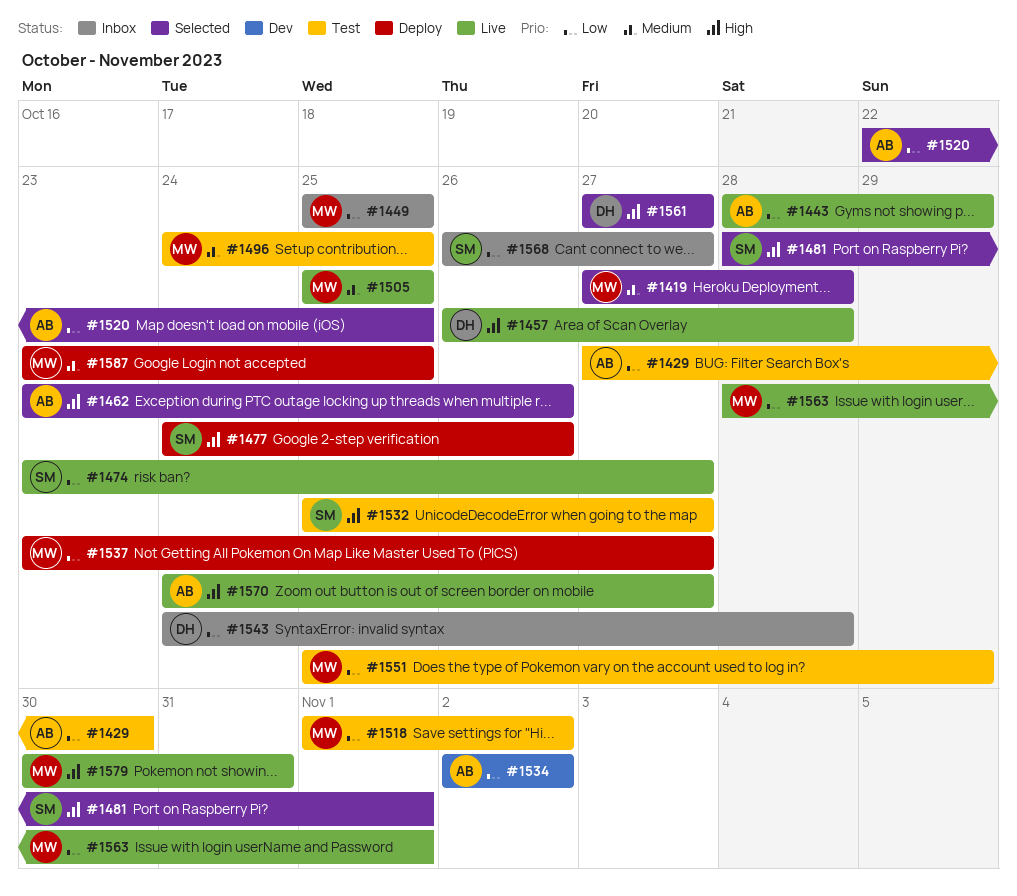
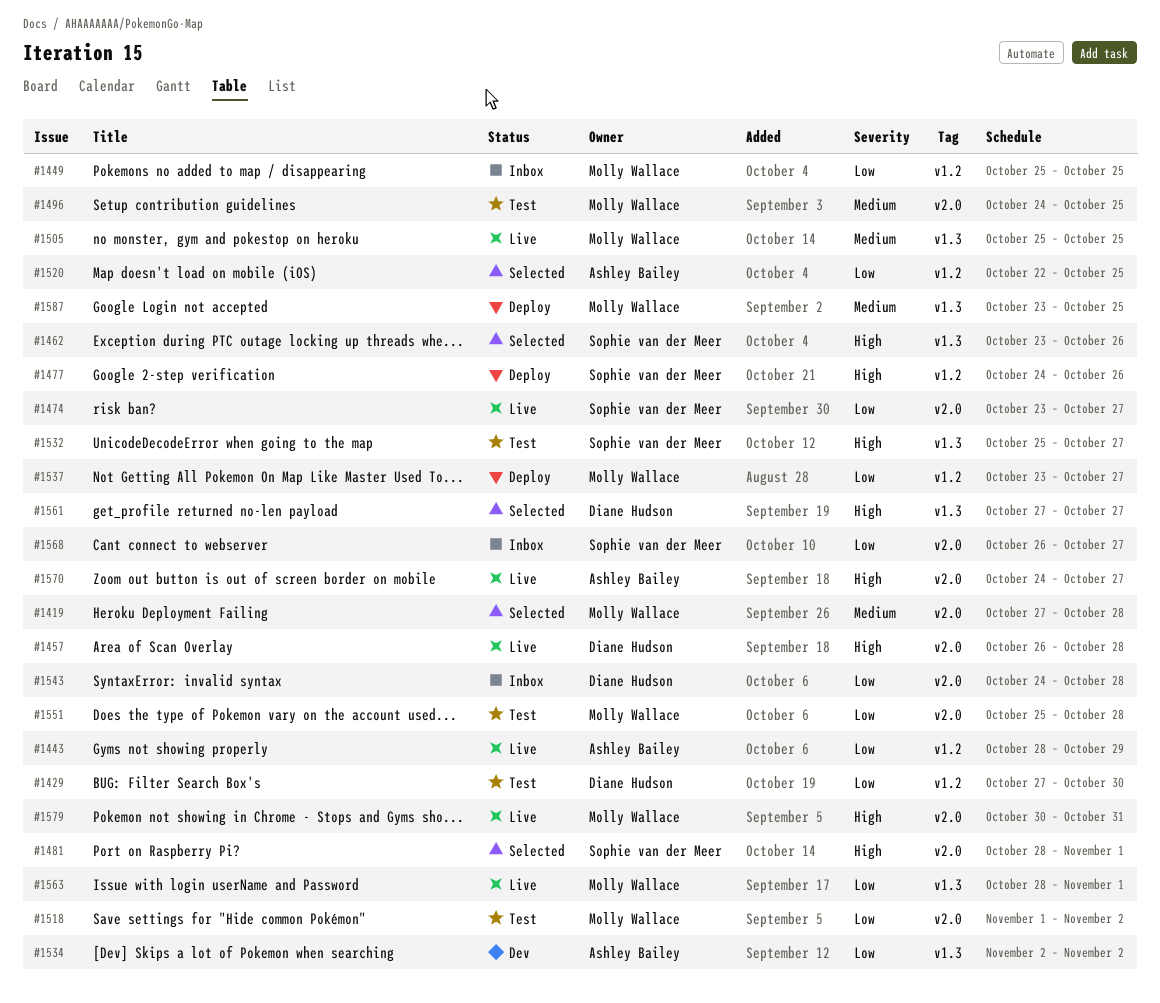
#1429, owner: Ashley Bailey -> Diane Hudson
#1462, owner: Ashley Bailey -> Sophie van der Meer
#1551, due: Oct 29 -> Oct 28

